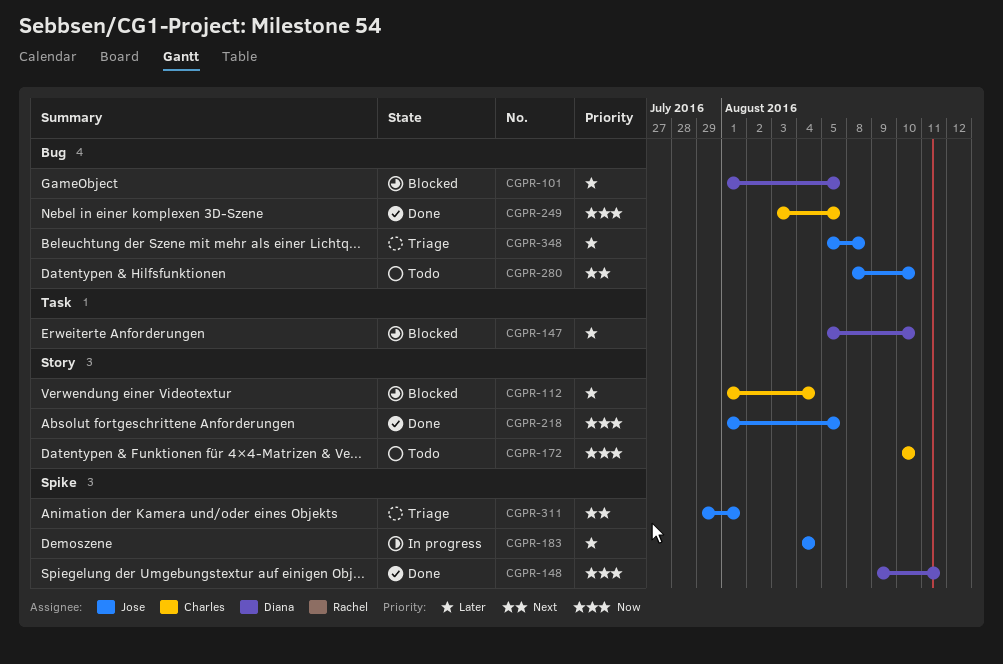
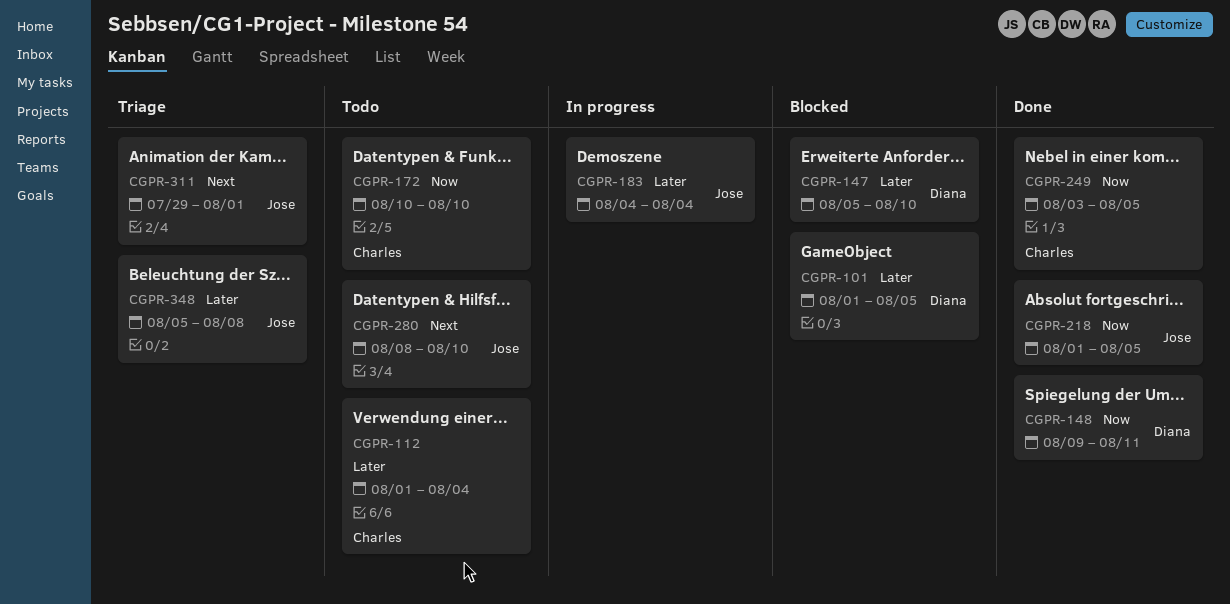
CGPR-112, status: Blocked -> Todo

